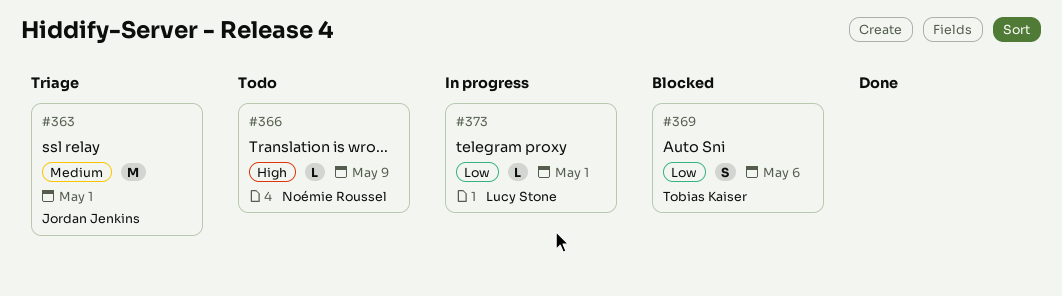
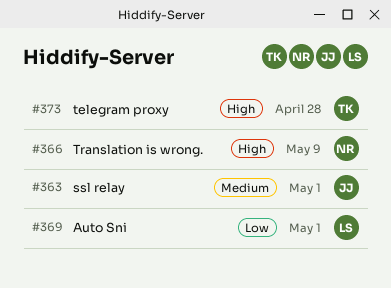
#369, owner: Tobias Kaiser -> Lucy Stone
#369, due: May 6 -> May 1
#373, owner: Lucy Stone -> Tobias Kaiser
#373, priority: Low -> High
#373, due: May 1 -> Apr 28

